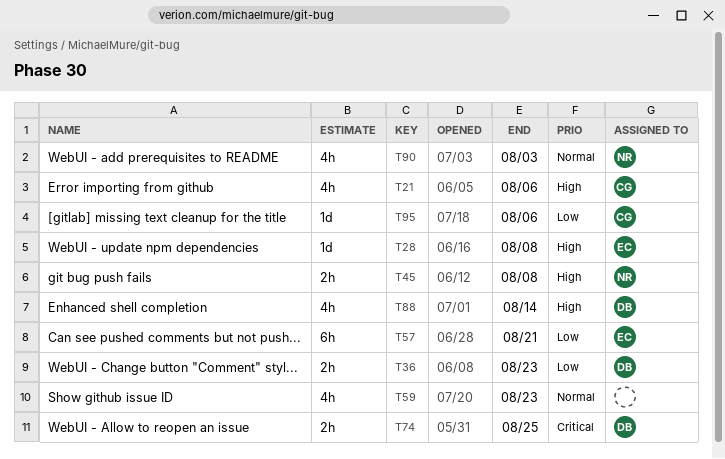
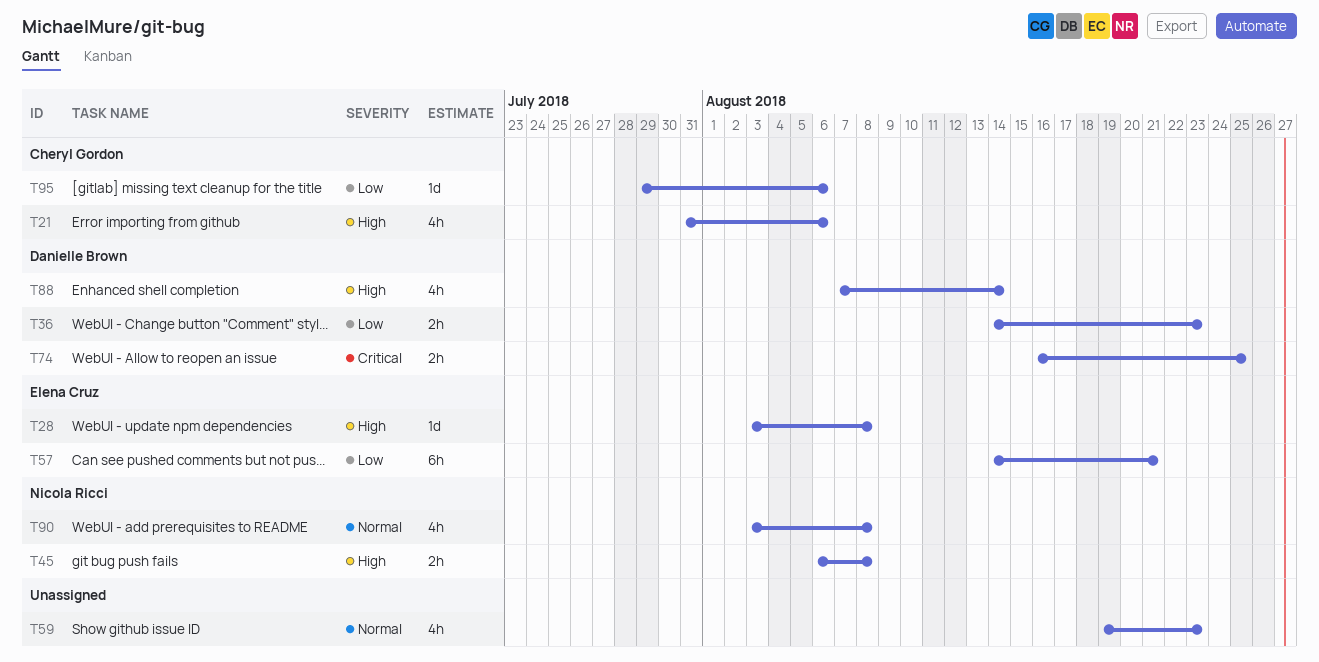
T90, due: Aug 3 -> Aug 8

